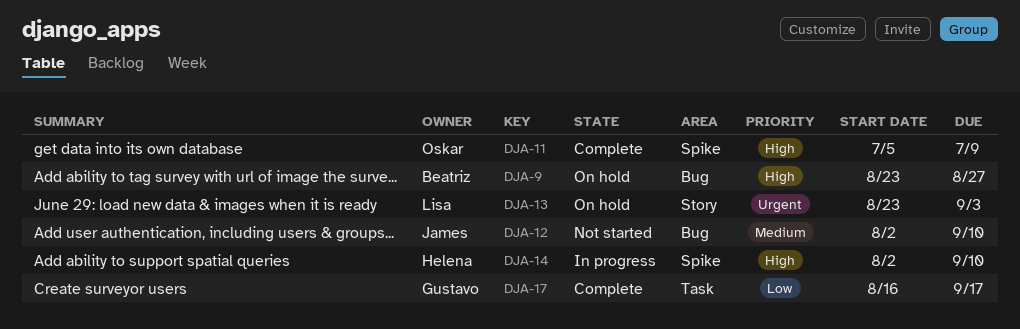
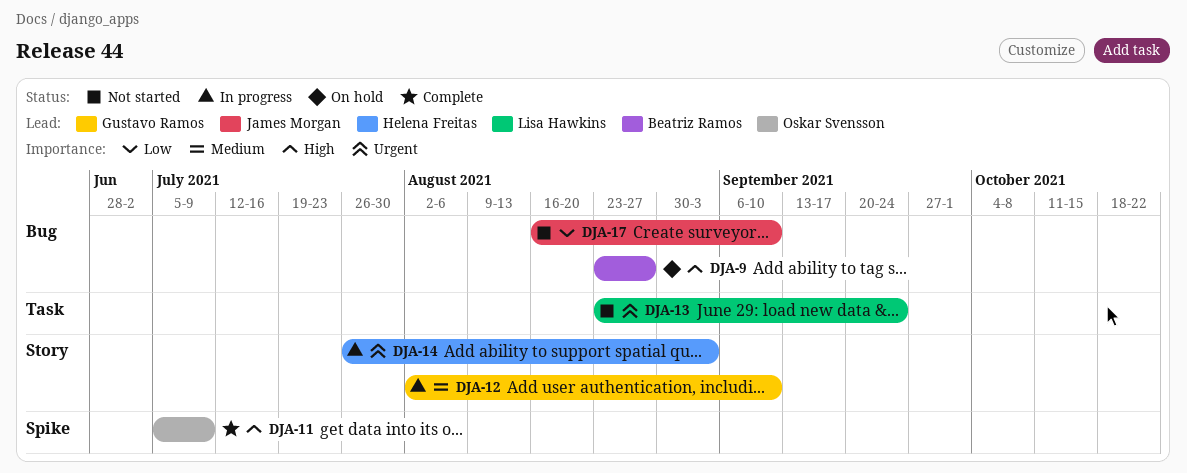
DJA-12, status: Not started -> In progress
DJA-12, owner: James Morgan -> Gustavo Ramos
DJA-12, label: Bug -> Story
DJA-13, status: On hold -> Not started
DJA-13, label: Story -> Task
DJA-13, due: Sep 3 -> Sep 24
DJA-14, priority: High -> Urgent
DJA-14, label: Spike -> Story
DJA-14, start: Aug 2 -> Jul 26
DJA-14, due: Sep 10 -> Sep 3
DJA-17, status: Complete -> Not started
DJA-17, owner: Gustavo Ramos -> James Morgan
DJA-17, label: Task -> Bug
DJA-17, due: Sep 17 -> Sep 10

